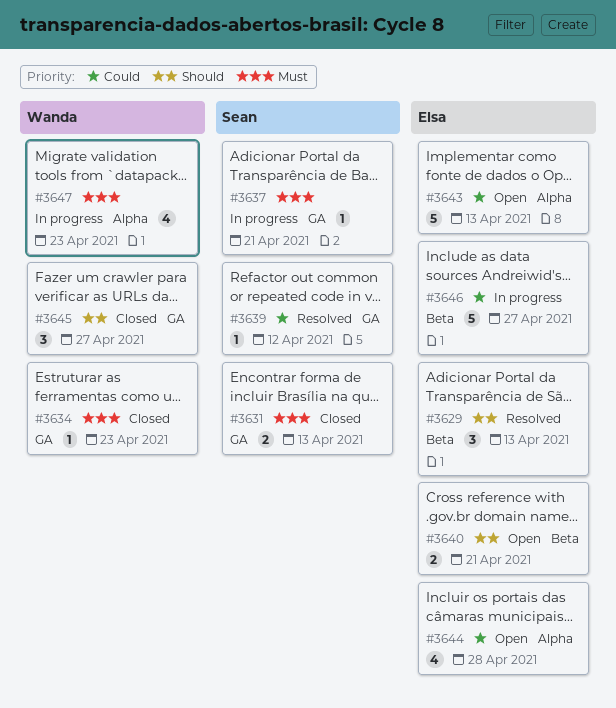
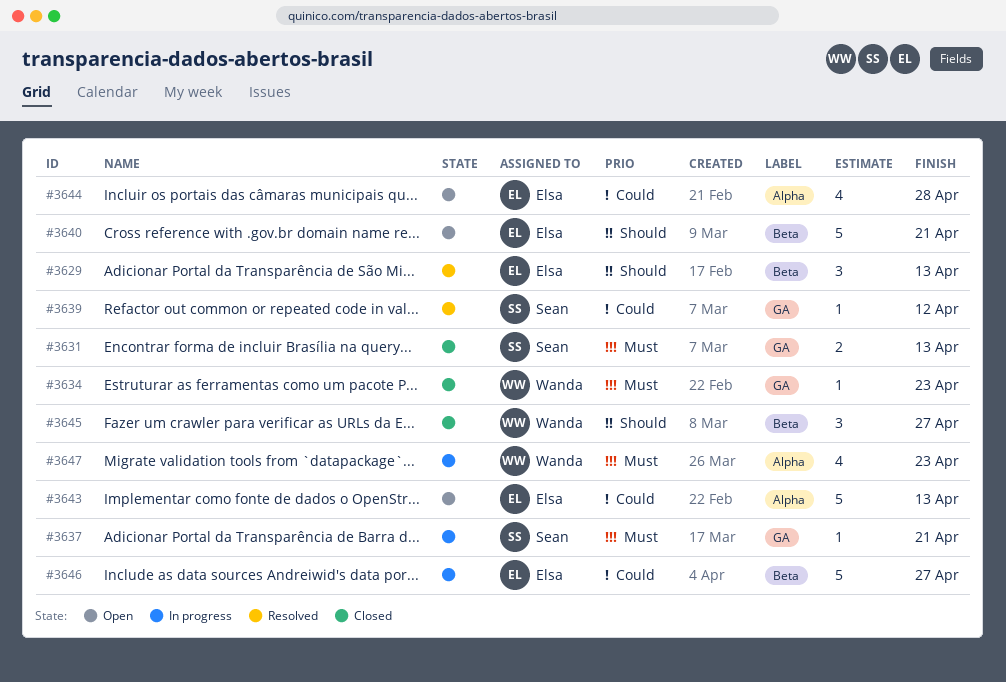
#3640, estimate: 2 -> 5
#3645, label: GA -> Beta

